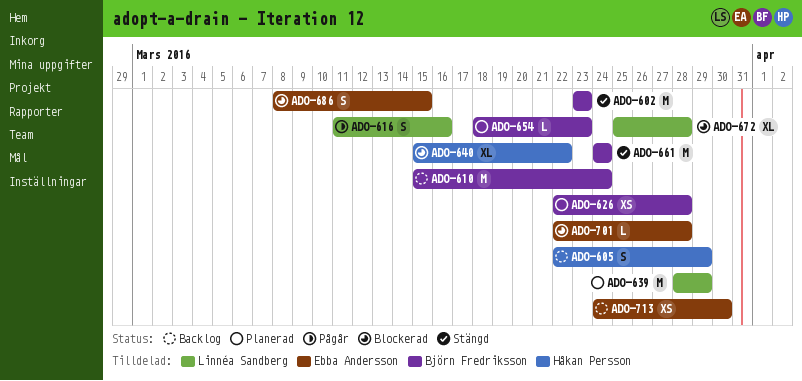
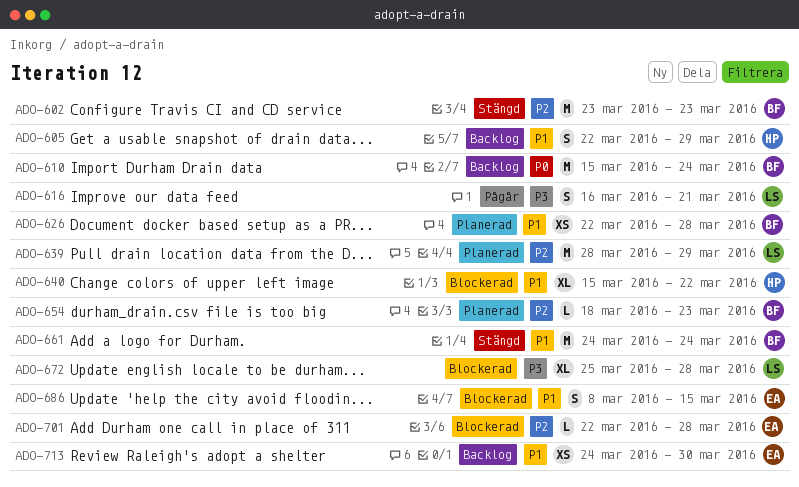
ADO-616, start: Mar 11 -> Mar 16
ADO-616, due: Mar 16 -> Mar 21

